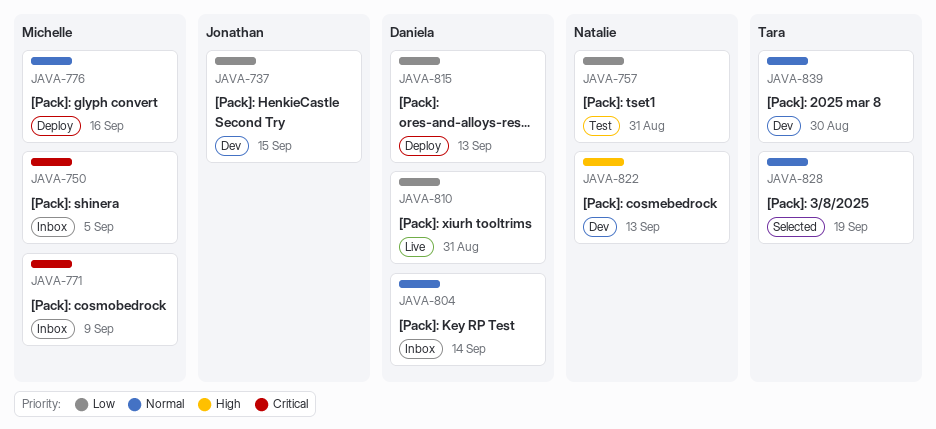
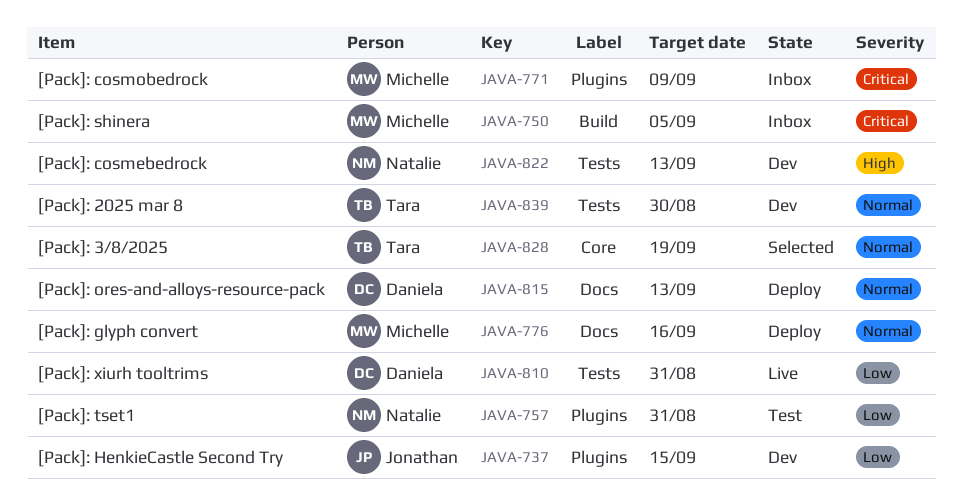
JAVA-804: present -> none
JAVA-815, priority: Low -> Normal

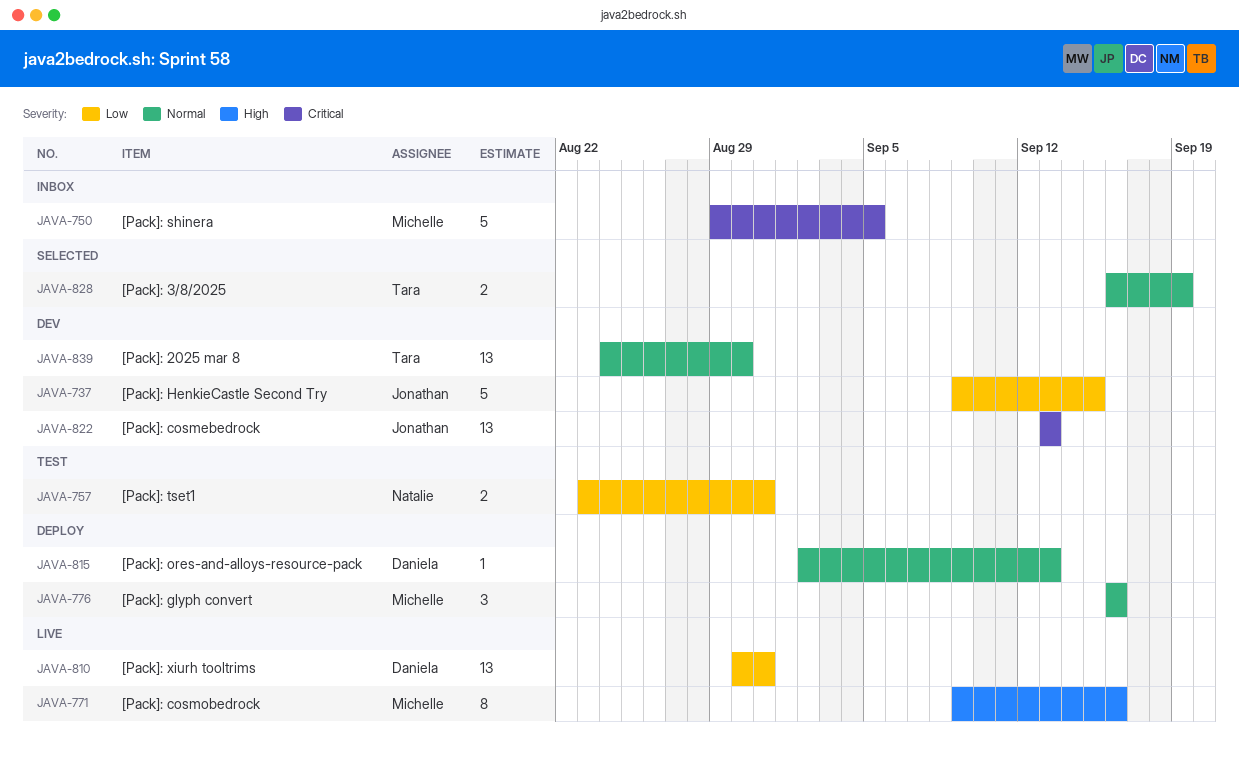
JAVA-771, status: Inbox -> Live
JAVA-771, priority: Critical -> High
JAVA-771, due: Sep 9 -> Sep 16
JAVA-822, owner: Natalie -> Jonathan
JAVA-822, priority: High -> Critical

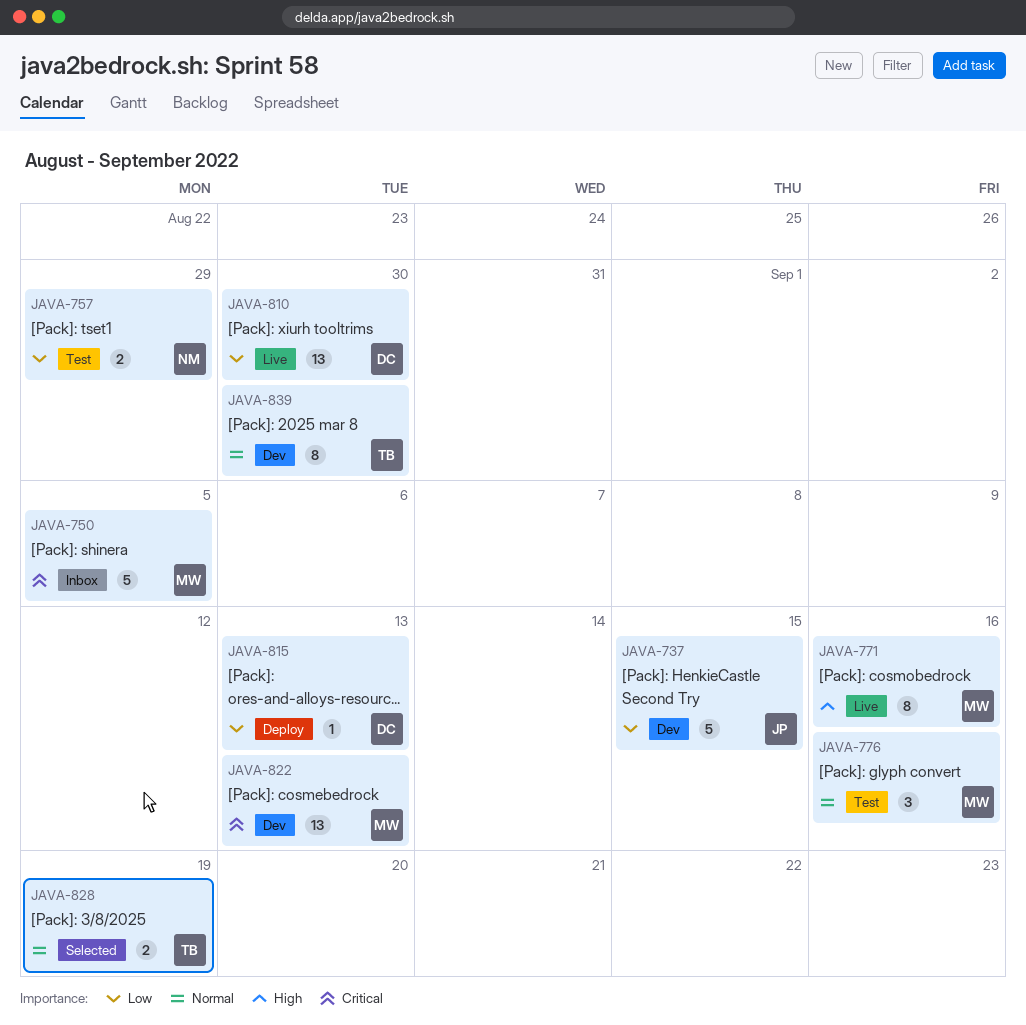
JAVA-757, due: Aug 31 -> Aug 29
JAVA-776, status: Deploy -> Test
JAVA-810, due: Aug 31 -> Aug 30
JAVA-815, priority: Normal -> Low
JAVA-822, owner: Jonathan -> Michelle
JAVA-839, estimate: 13 -> 8

